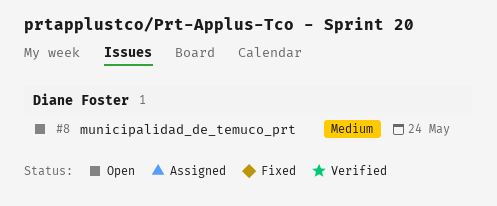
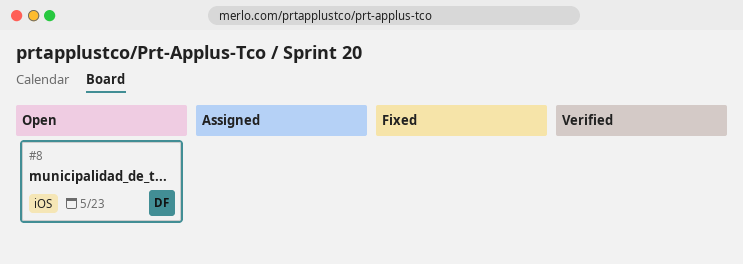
#8, due: May 24 -> May 23

